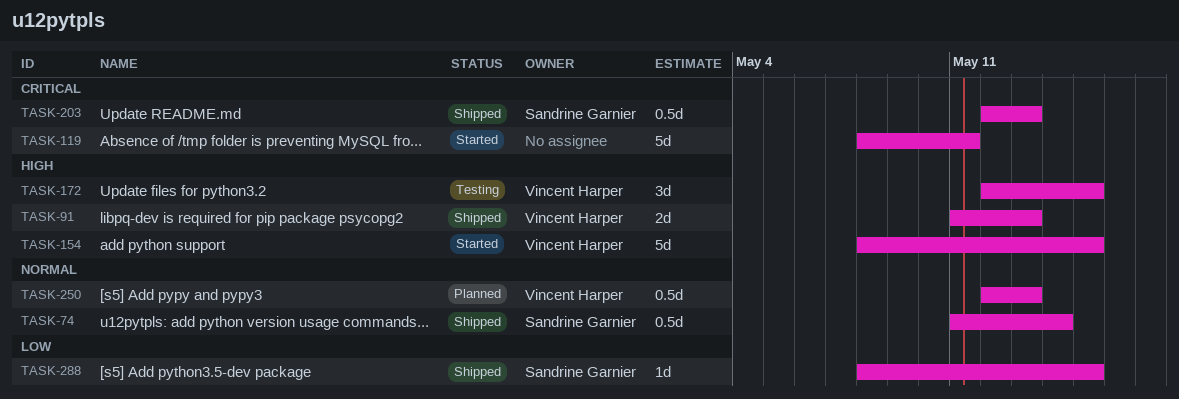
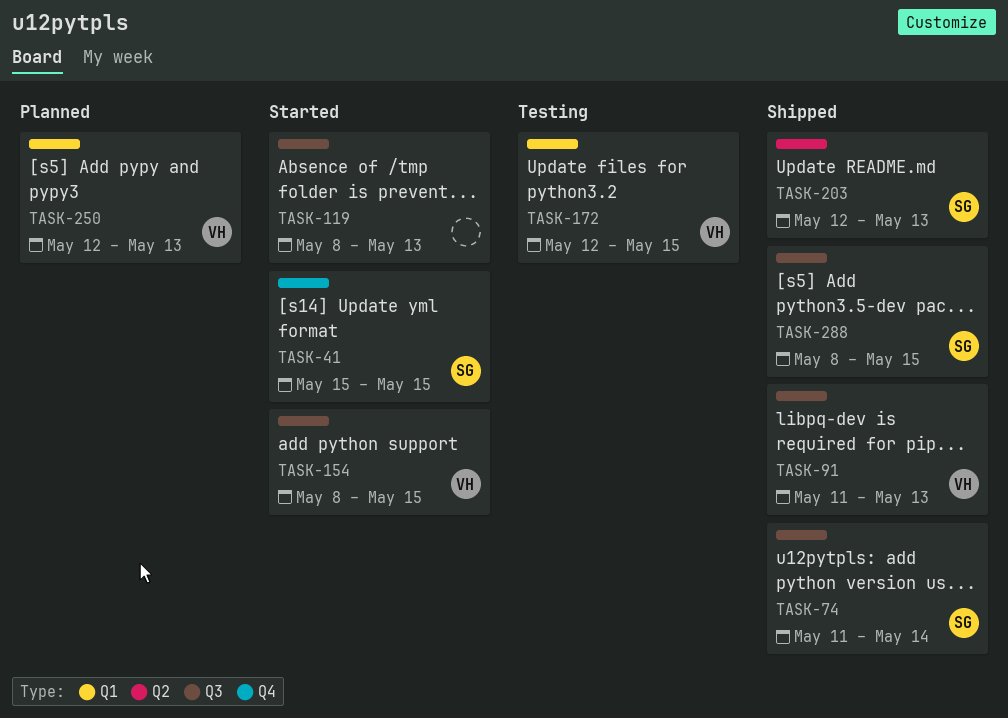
TASK-41: none -> present
TASK-119, due: May 11 -> May 13

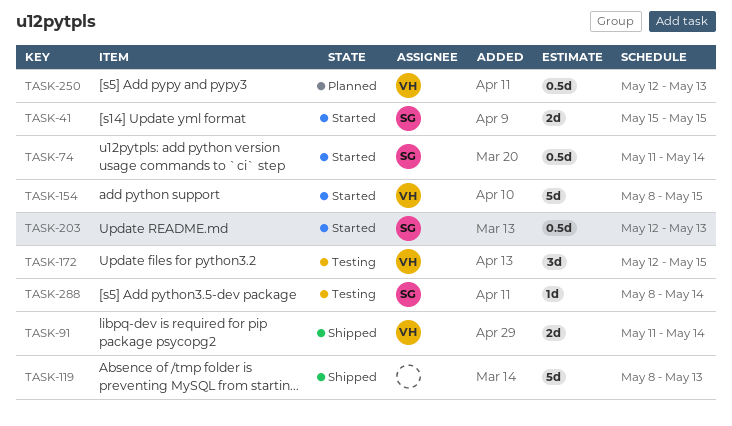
TASK-74, status: Shipped -> Started
TASK-91, due: May 13 -> May 14
TASK-119, status: Started -> Shipped
TASK-203, status: Shipped -> Started
TASK-288, status: Shipped -> Testing
TASK-288, due: May 15 -> May 14

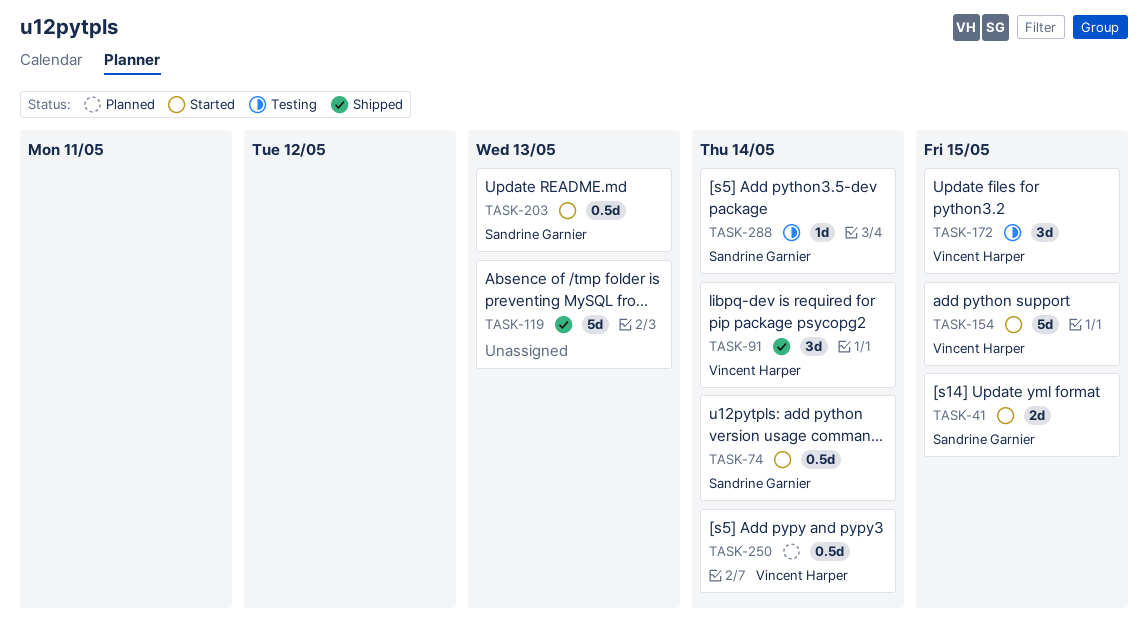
TASK-91, estimate: 2d -> 3d
TASK-250, due: May 13 -> May 14

